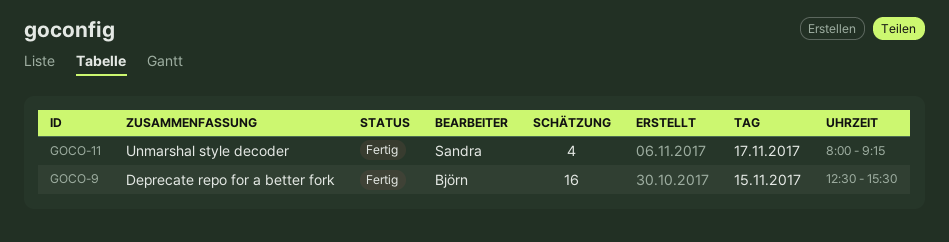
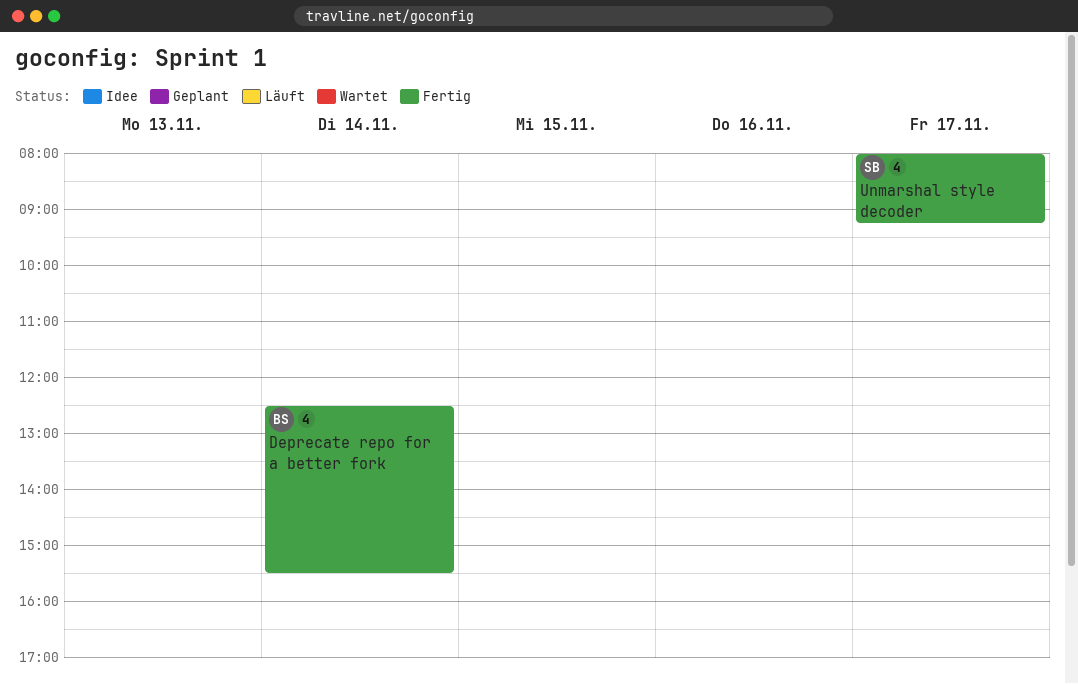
Deprecate repo for a better fork, estimate: 16 -> 4
Deprecate repo for a better fork, day: Nov 15 -> Nov 14

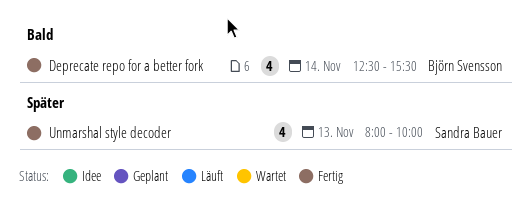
Unmarshal style decoder, day: Nov 17 -> Nov 13
Unmarshal style decoder, ends: 09:15 -> 10:00

